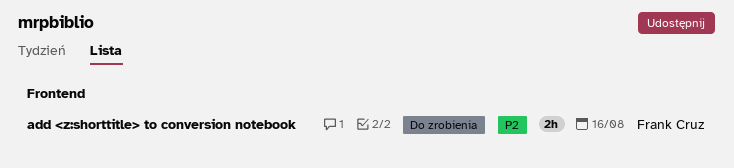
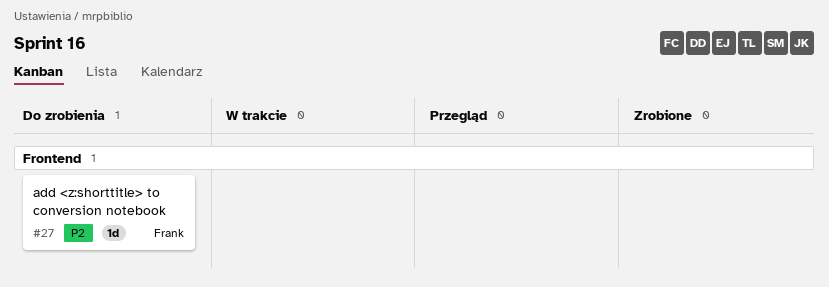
add <z:shorttitle> to conversion notebook, estimate: 2h -> 1d

